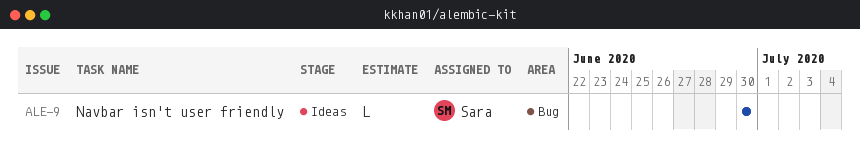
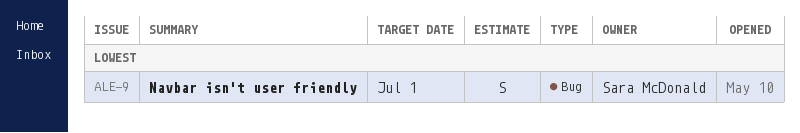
ALE-9, estimate: L -> S
ALE-9, due: Jun 30 -> Jul 1

